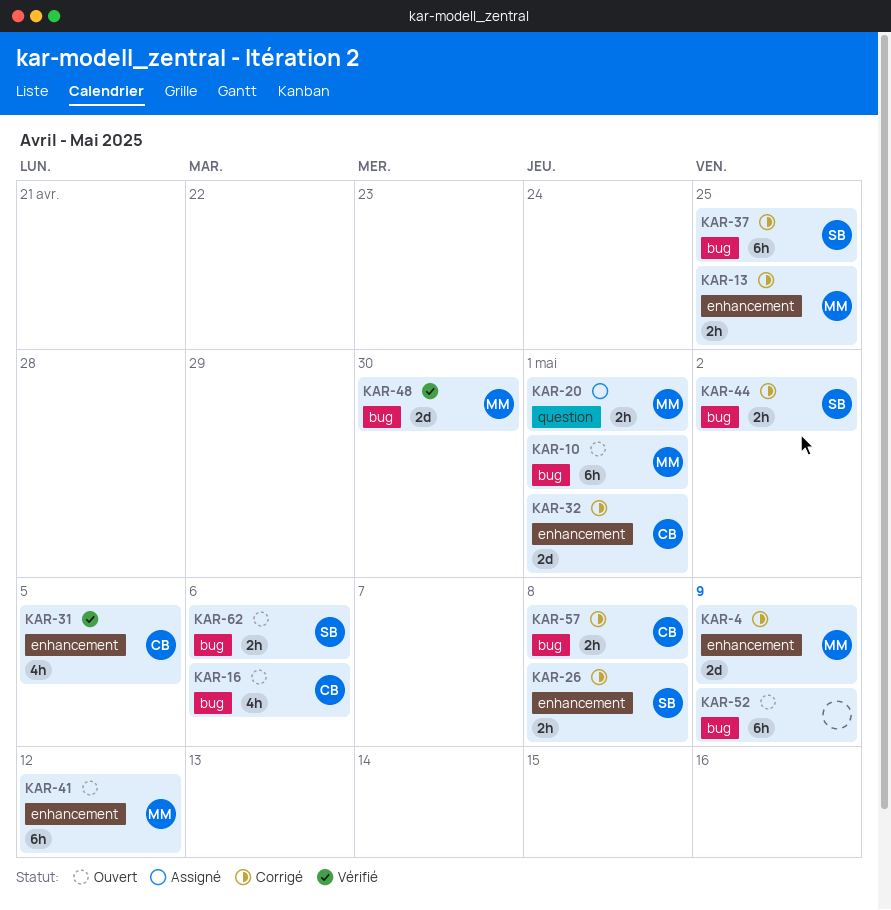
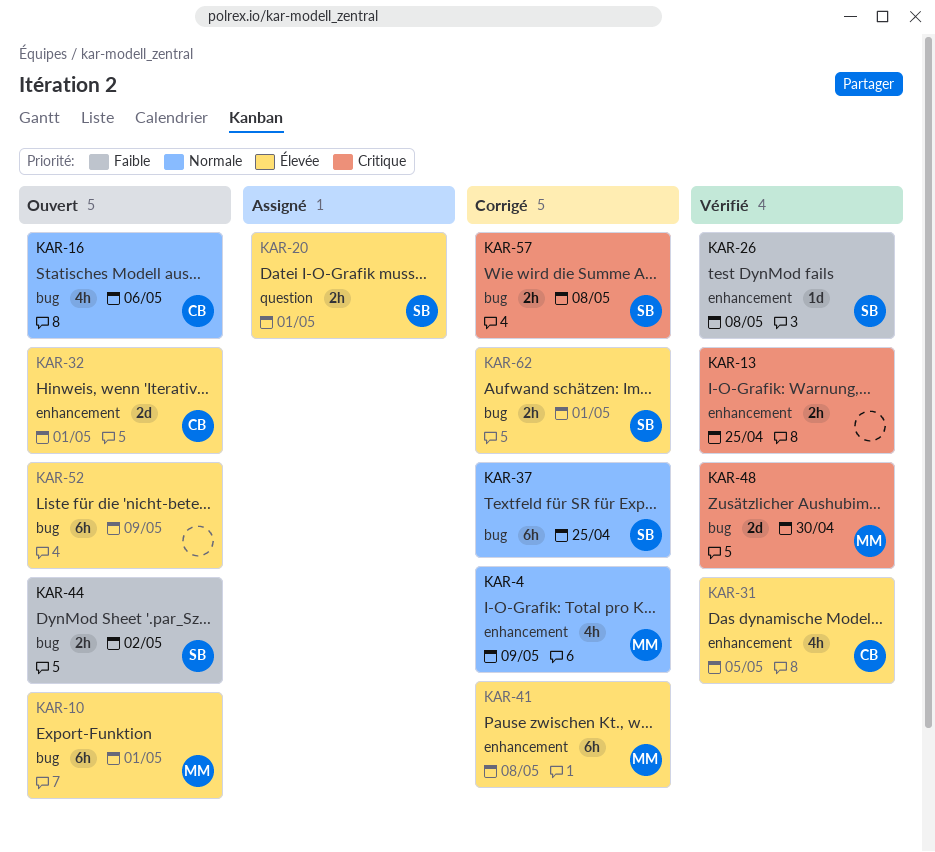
KAR-4, estimate: 2d -> 4h
KAR-13, status: Corrigé -> Vérifié
KAR-13, owner: MM -> none
KAR-20, owner: MM -> SB
KAR-26, status: Corrigé -> Vérifié
KAR-26, estimate: 2h -> 1d
KAR-32, status: Corrigé -> Ouvert
KAR-41, status: Ouvert -> Corrigé
KAR-41, due: May 12 -> May 8
KAR-44, status: Corrigé -> Ouvert
KAR-57, owner: CB -> SB
KAR-62, status: Ouvert -> Corrigé
KAR-62, due: May 6 -> May 1

